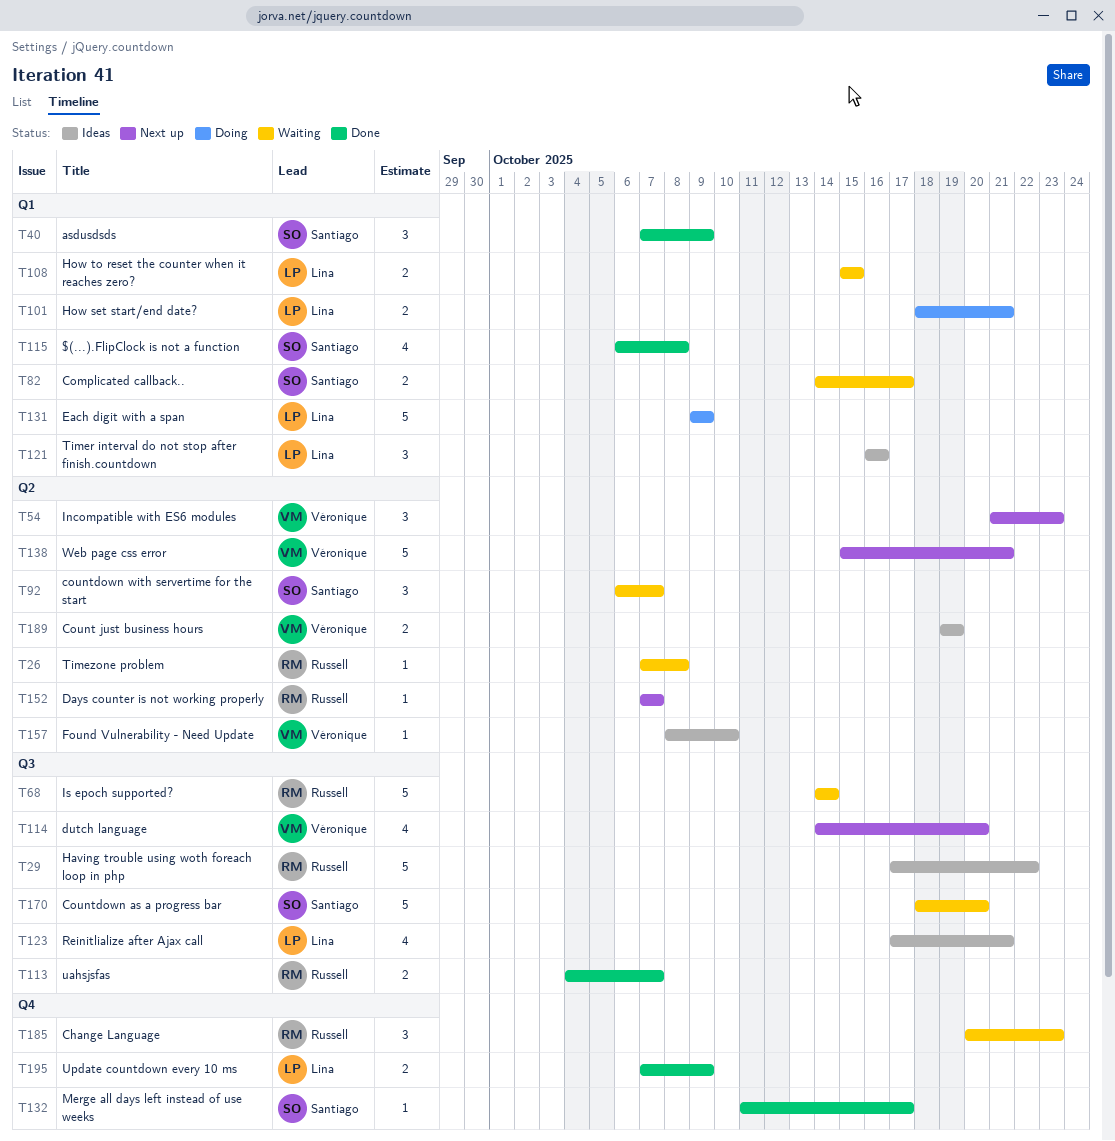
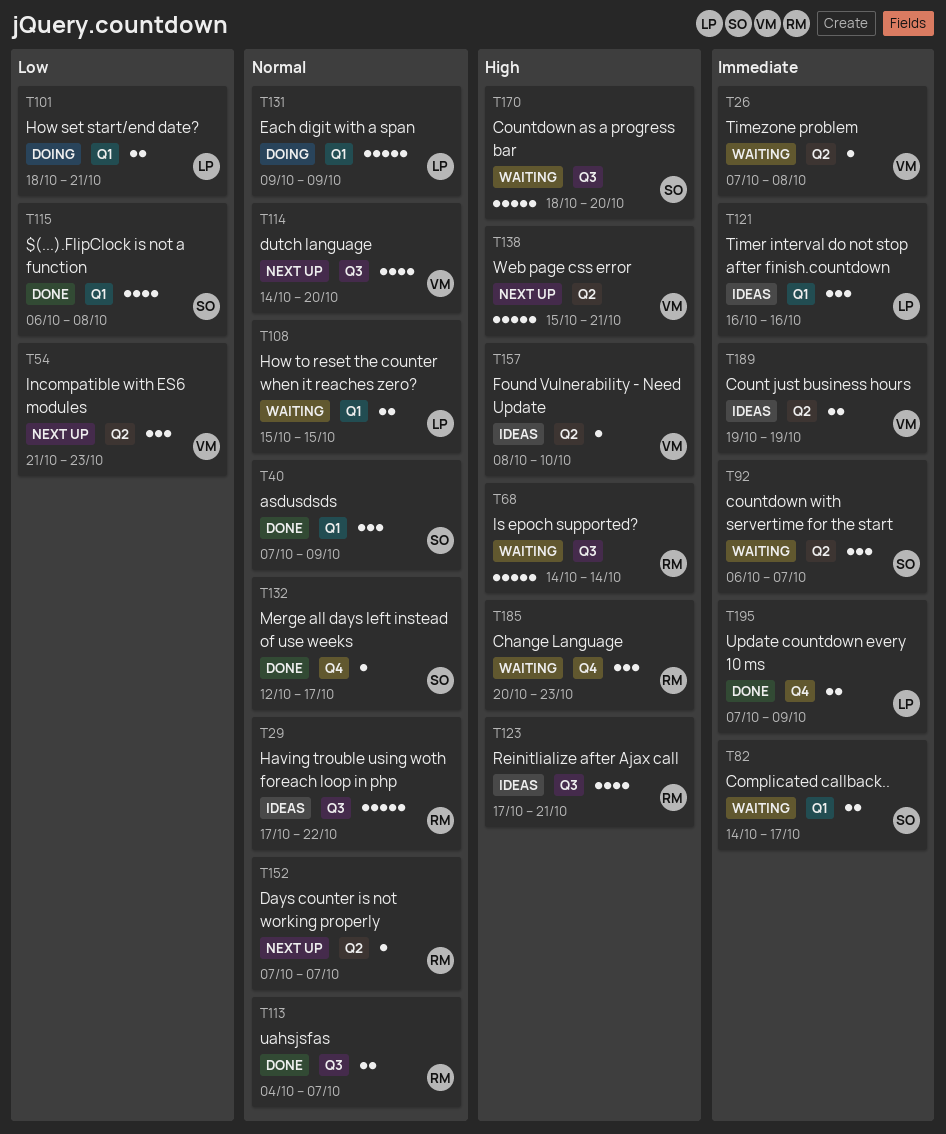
T26, owner: Russell -> Véronique
T123, owner: Lina -> Russell
T132, start: Oct 11 -> Oct 12

